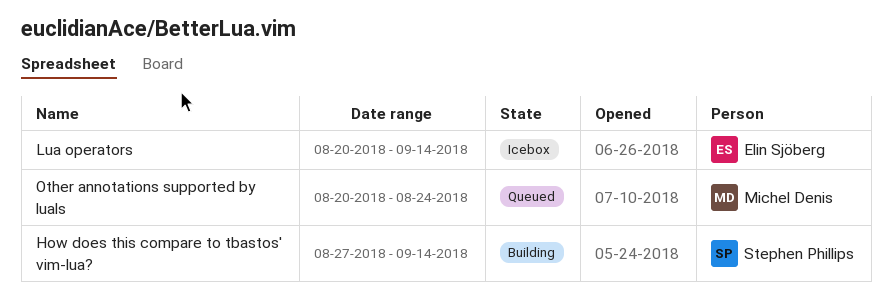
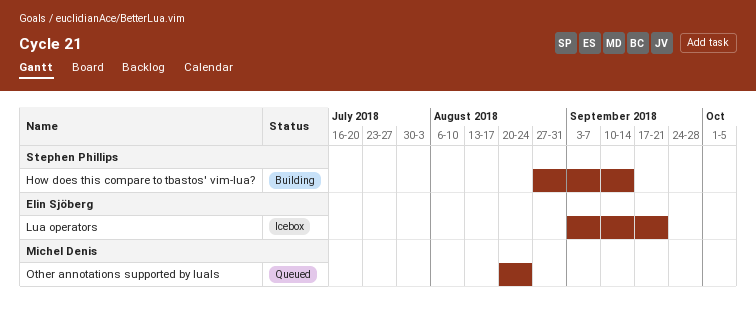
Lua operators, start: Aug 20 -> Sep 3
Lua operators, due: Sep 14 -> Sep 21

